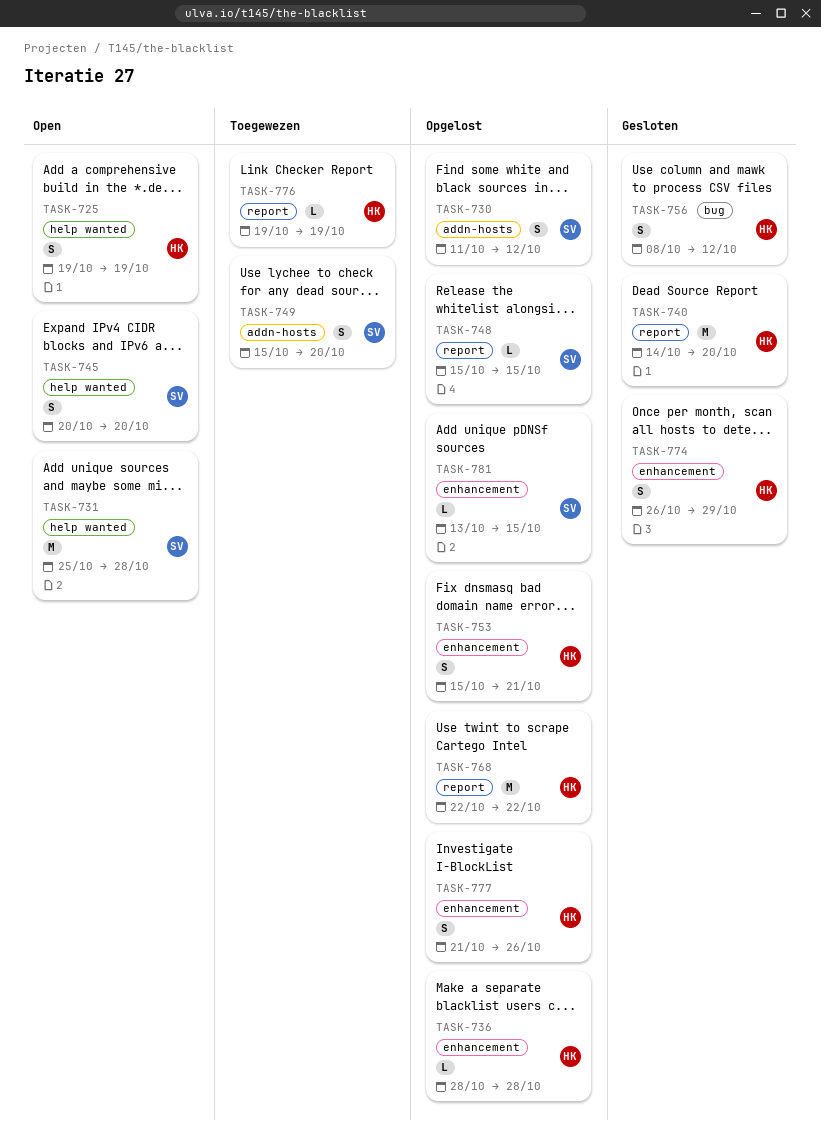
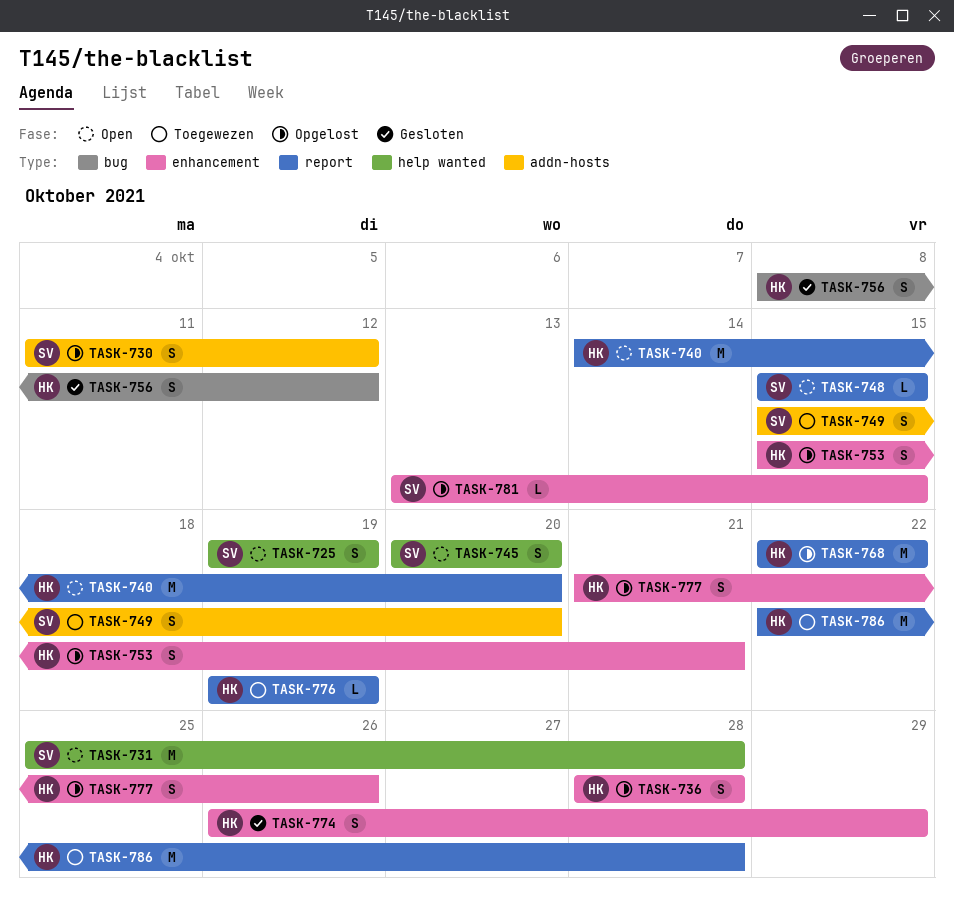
TASK-725, owner: HK -> SV
TASK-736, estimate: L -> S
TASK-740, status: Gesloten -> Open
TASK-748, status: Opgelost -> Open
TASK-786: none -> present

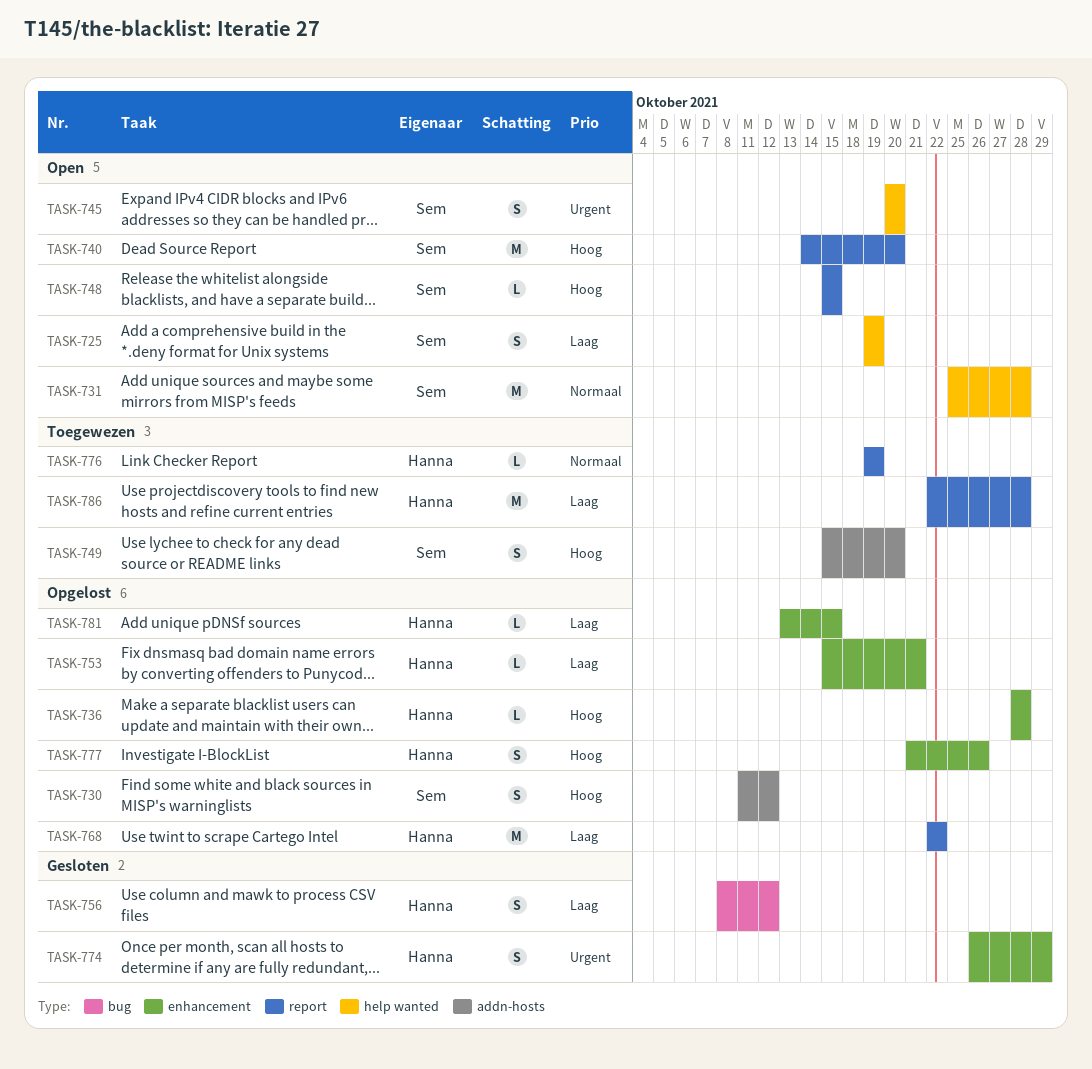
TASK-736, estimate: S -> L
TASK-740, owner: Hanna -> Sem
TASK-753, estimate: S -> L
TASK-781, owner: Sem -> Hanna

